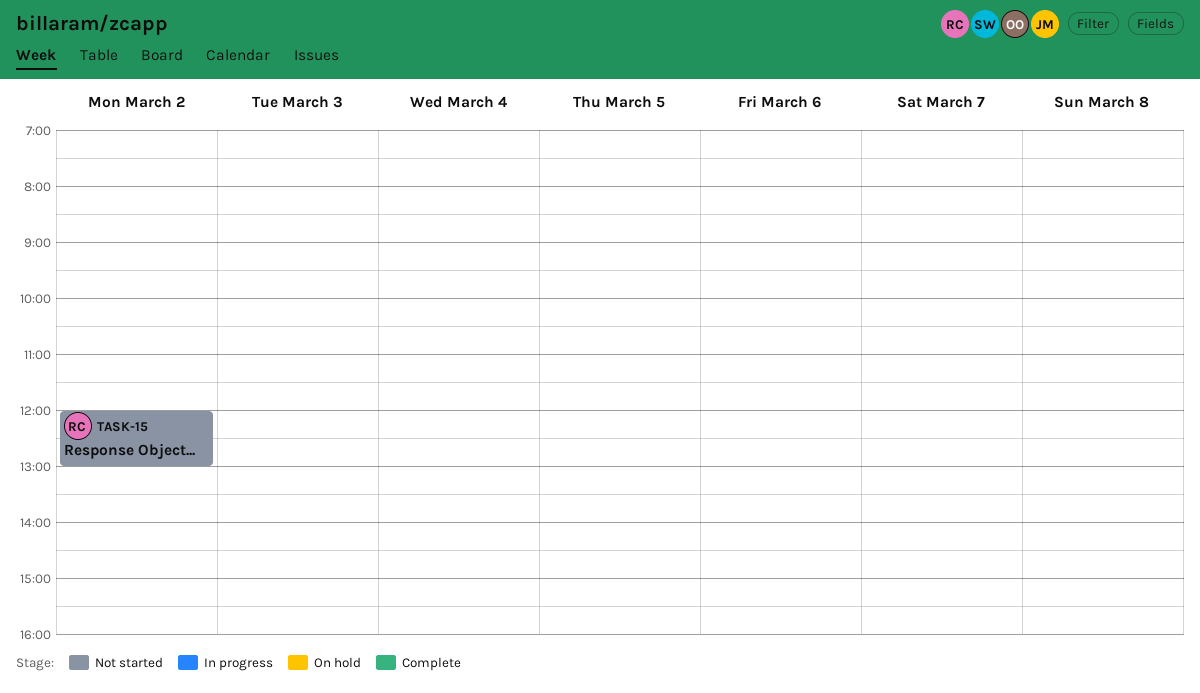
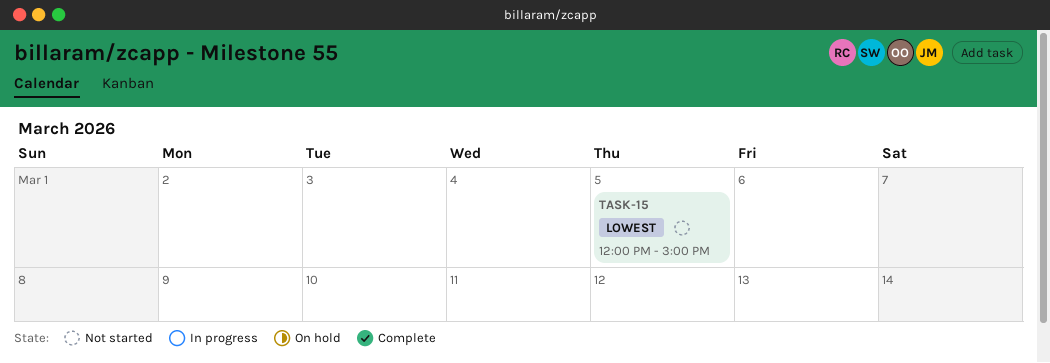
TASK-15, day: Mar 2 -> Mar 5
TASK-15, ends: 13:00 -> 15:00

